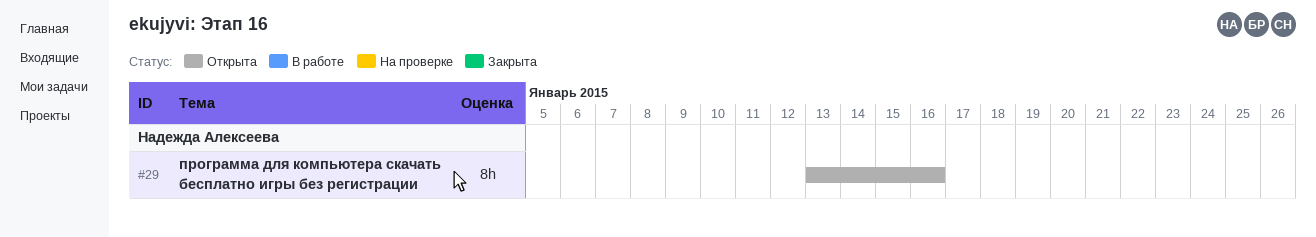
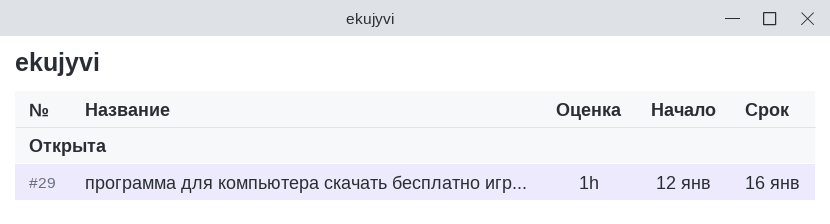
#29, estimate: 8h -> 1h
#29, start: Jan 13 -> Jan 12

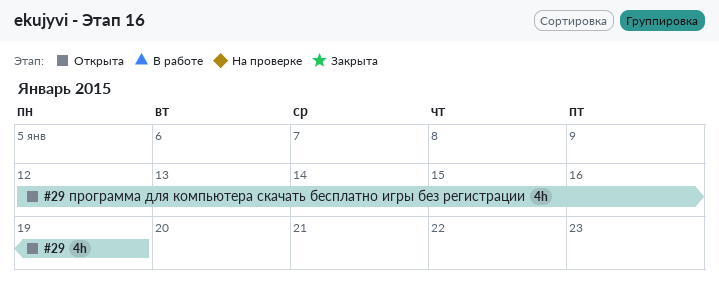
#29, estimate: 1h -> 4h
#29, due: Jan 16 -> Jan 19

